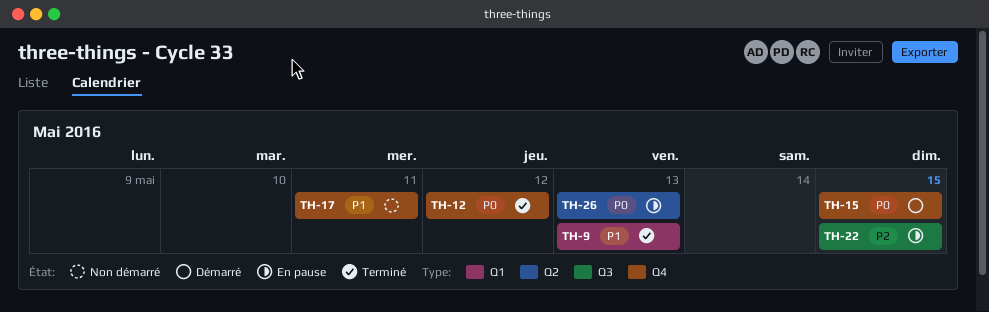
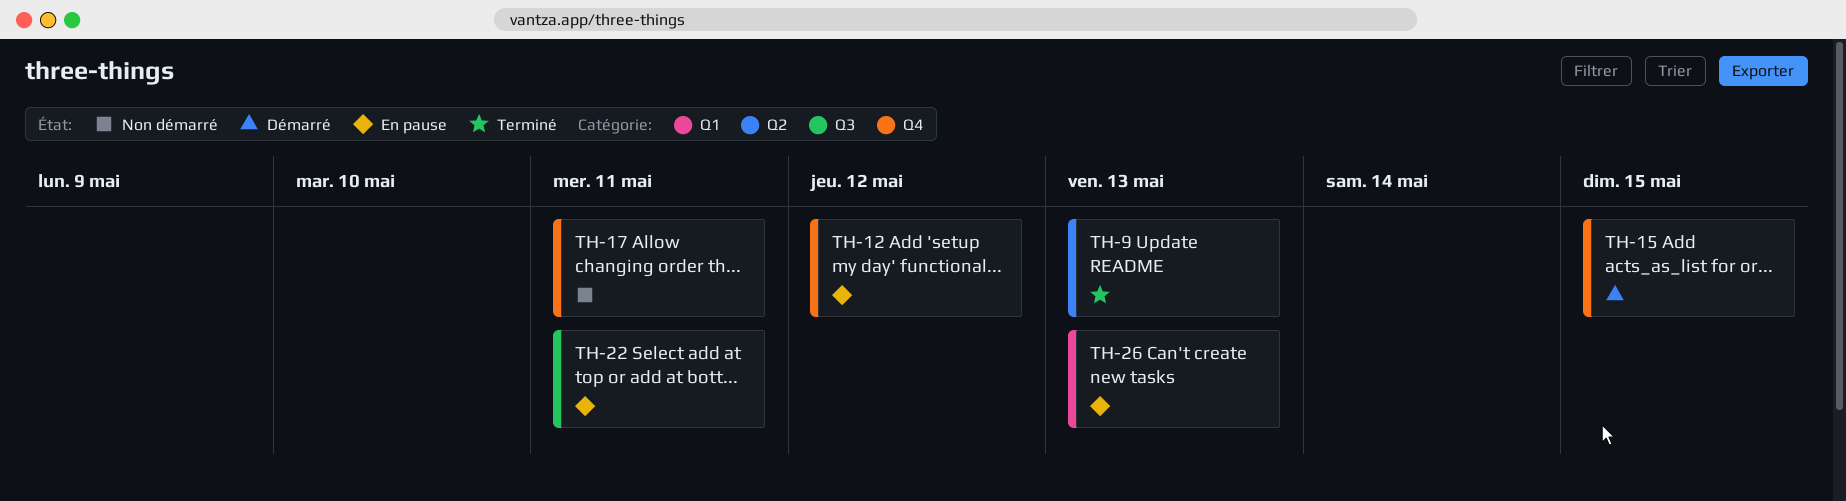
TH-9, label: Q1 -> Q2
TH-12, status: Terminé -> En pause
TH-22, due: May 15 -> May 11
TH-26, label: Q2 -> Q1

